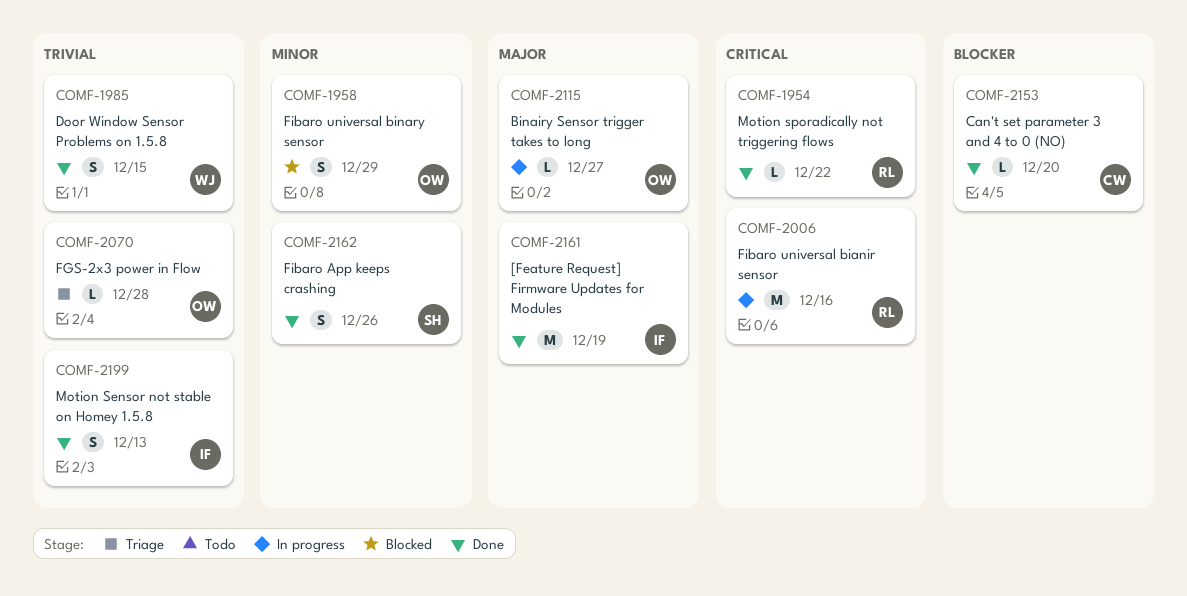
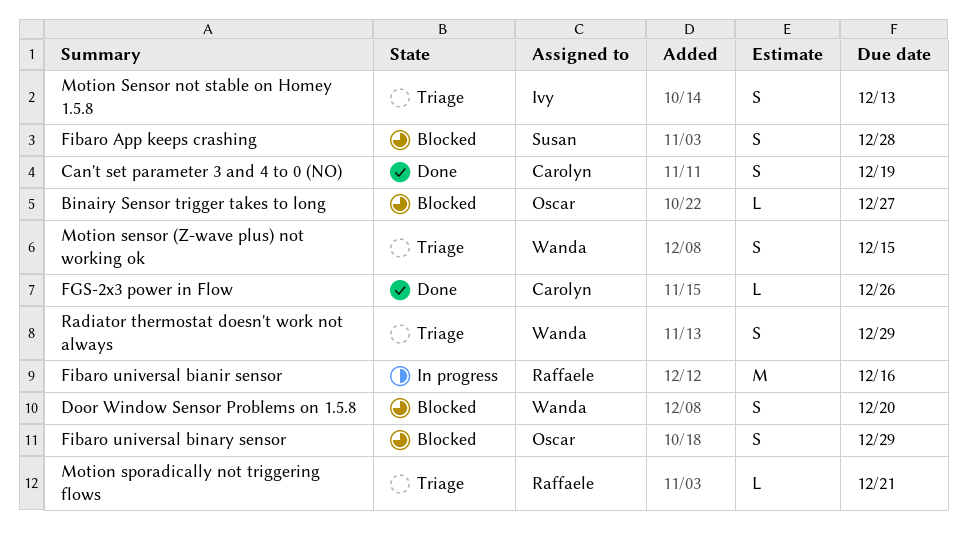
[Feature Request] Firmware Updates for Modules: present -> none
Binairy Sensor trigger takes to long, status: In progress -> Blocked
Can't set parameter 3 and 4 to 0 (NO), estimate: L -> S
Can't set parameter 3 and 4 to 0 (NO), due: Dec 20 -> Dec 19
Door Window Sensor Problems on 1.5.8, status: Done -> Blocked
Door Window Sensor Problems on 1.5.8, due: Dec 15 -> Dec 20
FGS-2x3 power in Flow, status: Triage -> Done
FGS-2x3 power in Flow, owner: Oscar -> Carolyn
FGS-2x3 power in Flow, due: Dec 28 -> Dec 26
Fibaro App keeps crashing, status: Done -> Blocked
Fibaro App keeps crashing, due: Dec 26 -> Dec 28
Motion sensor (Z-wave plus) not working ok: none -> present
Motion Sensor not stable on Homey 1.5.8, status: Done -> Triage
Motion sporadically not triggering flows, status: Done -> Triage
Motion sporadically not triggering flows, due: Dec 22 -> Dec 21
Radiator thermostat doesn't work not always: none -> present

